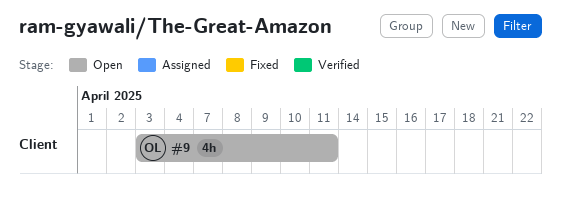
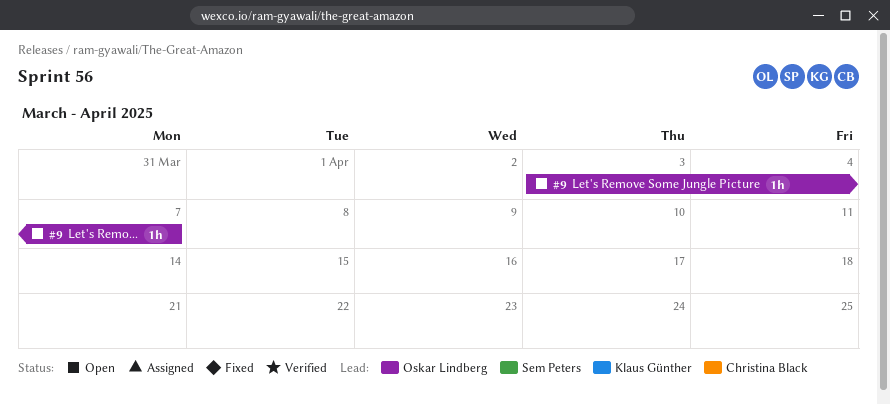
#9, estimate: 4h -> 1h
#9, due: Apr 11 -> Apr 7

